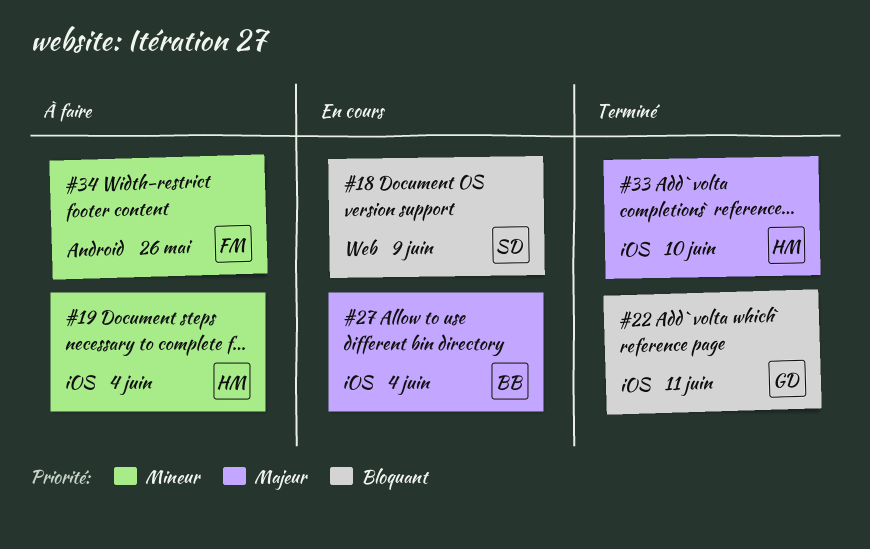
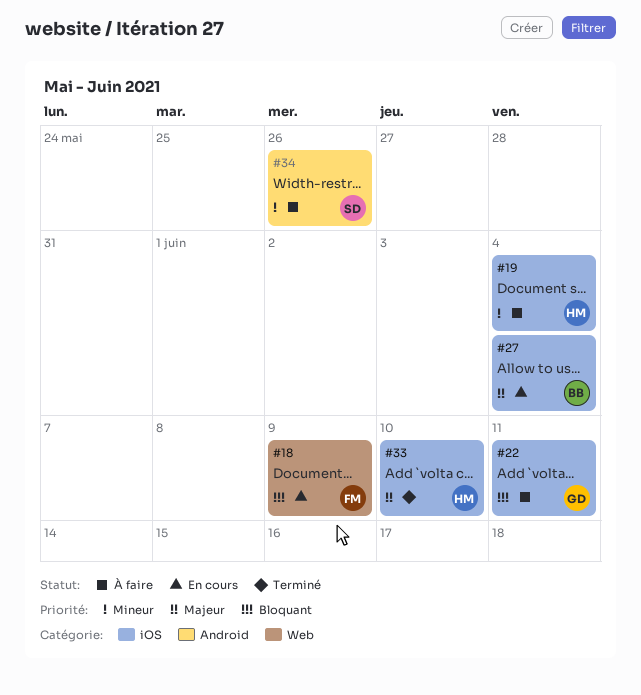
#18, owner: SD -> FM
#22, status: Terminé -> À faire
#34, owner: FM -> SD

